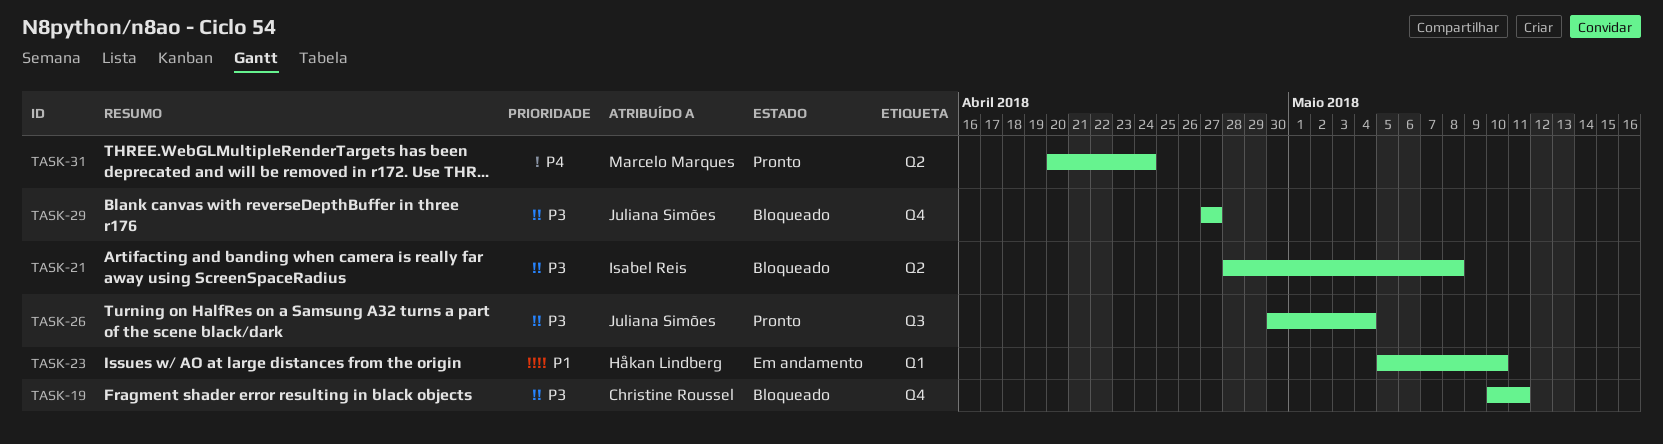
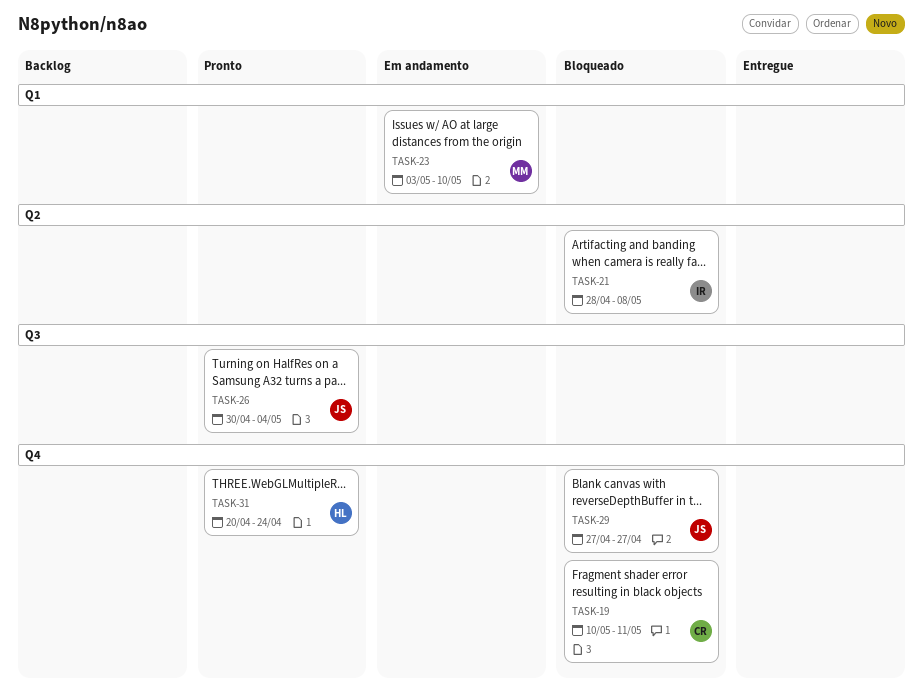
TASK-23, owner: Håkan Lindberg -> Marcelo Marques
TASK-23, start: May 5 -> May 3
TASK-31, owner: Marcelo Marques -> Håkan Lindberg
TASK-31, label: Q2 -> Q4

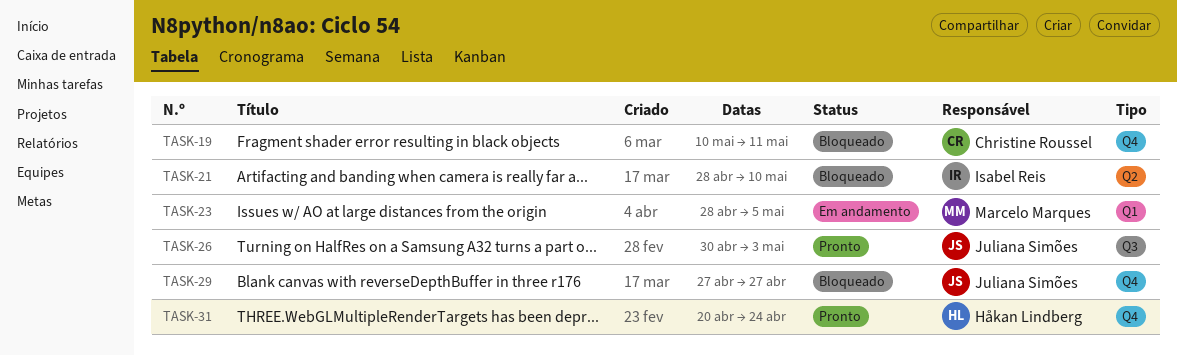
TASK-21, due: May 8 -> May 10
TASK-23, start: May 3 -> Apr 28
TASK-23, due: May 10 -> May 5
TASK-26, due: May 4 -> May 3

